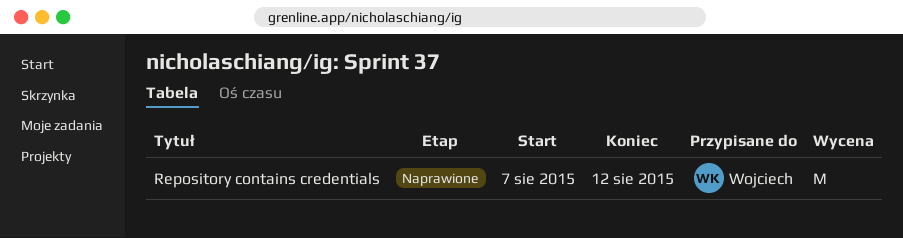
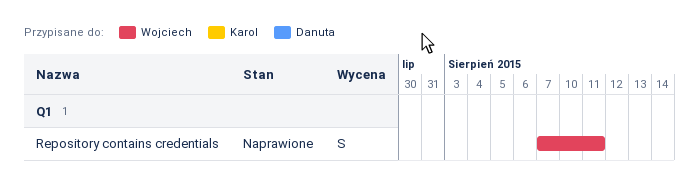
Repository contains credentials, estimate: M -> S
Repository contains credentials, due: Aug 12 -> Aug 11

